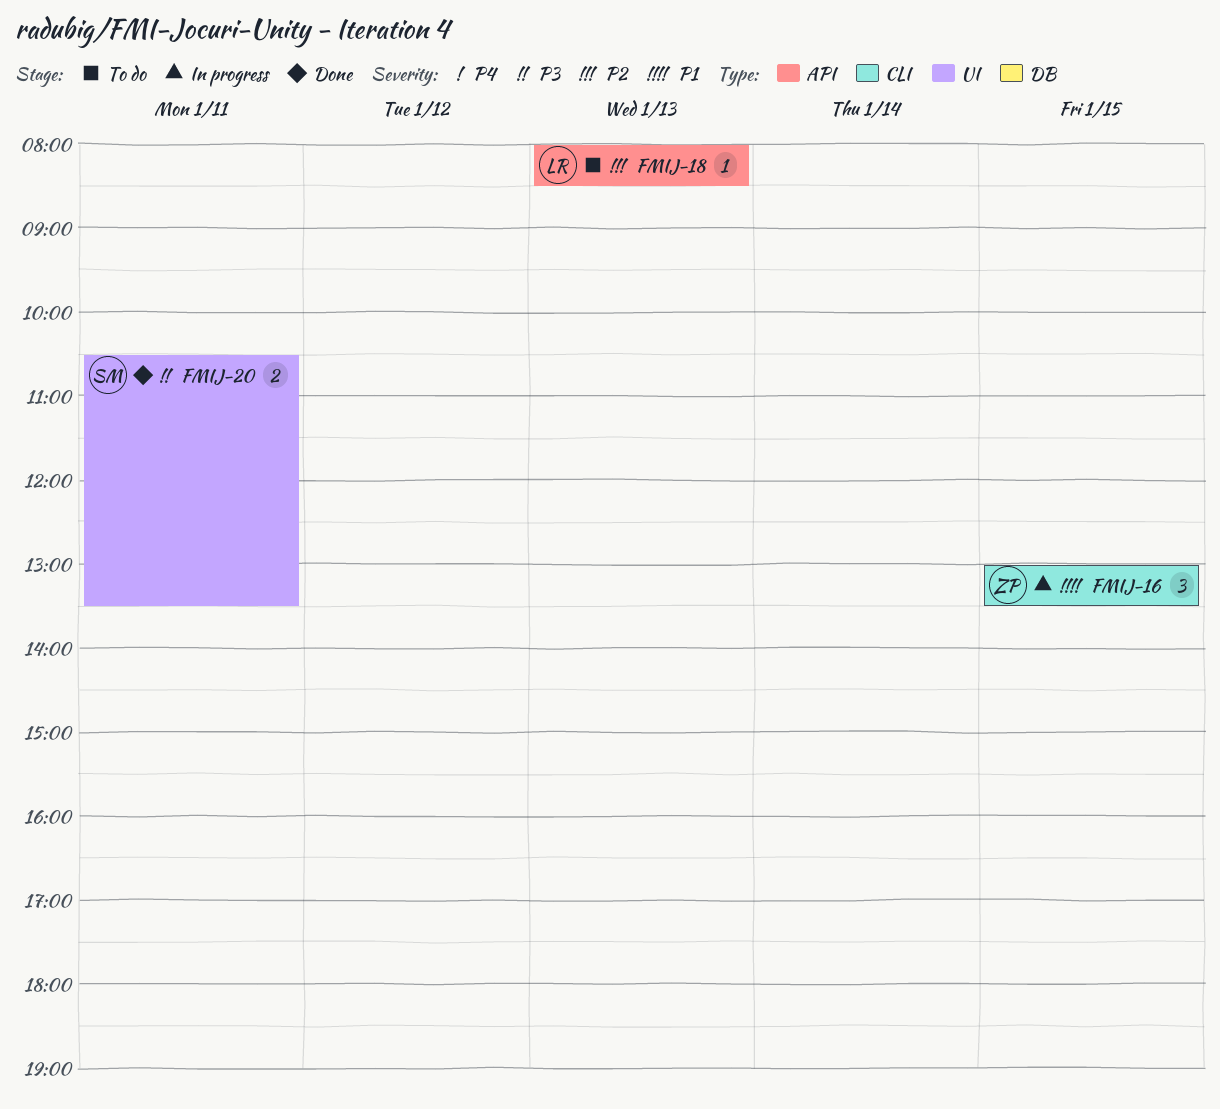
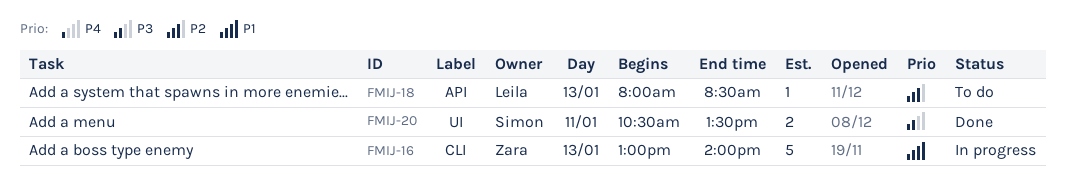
FMIJ-16, estimate: 3 -> 5
FMIJ-16, day: Jan 15 -> Jan 13
FMIJ-16, ends: 13:30 -> 14:00

